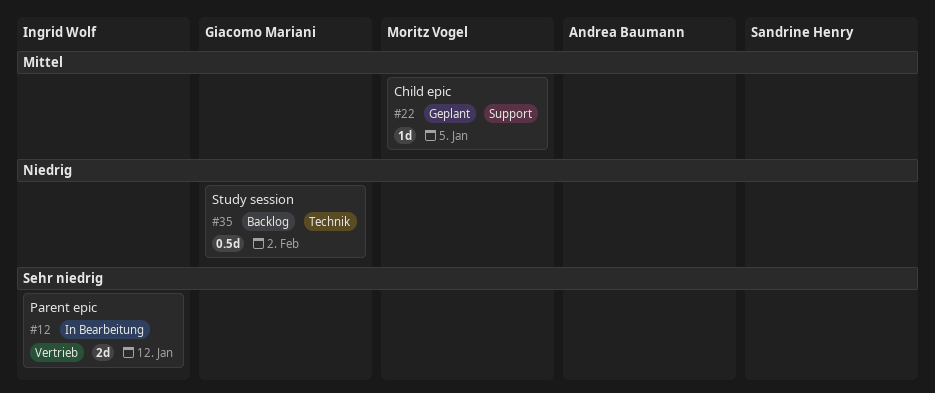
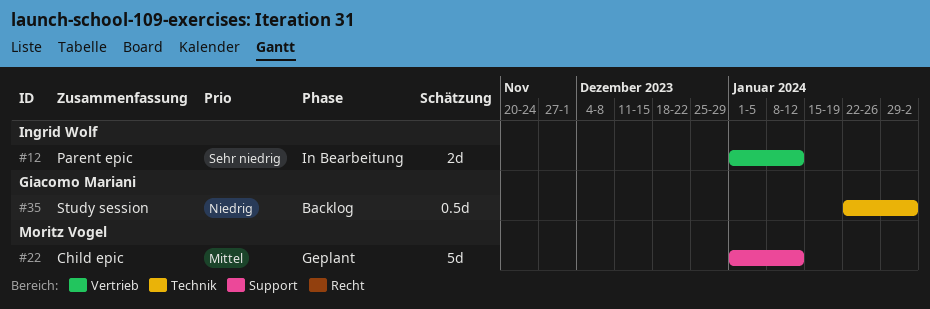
#22, estimate: 1d -> 5d
#22, due: Jan 5 -> Jan 12

